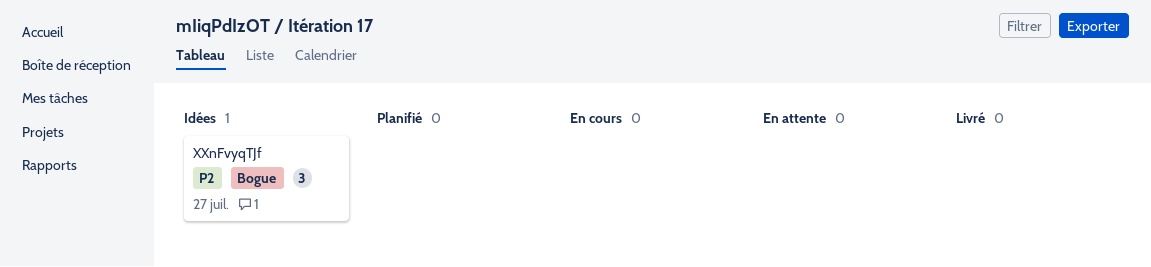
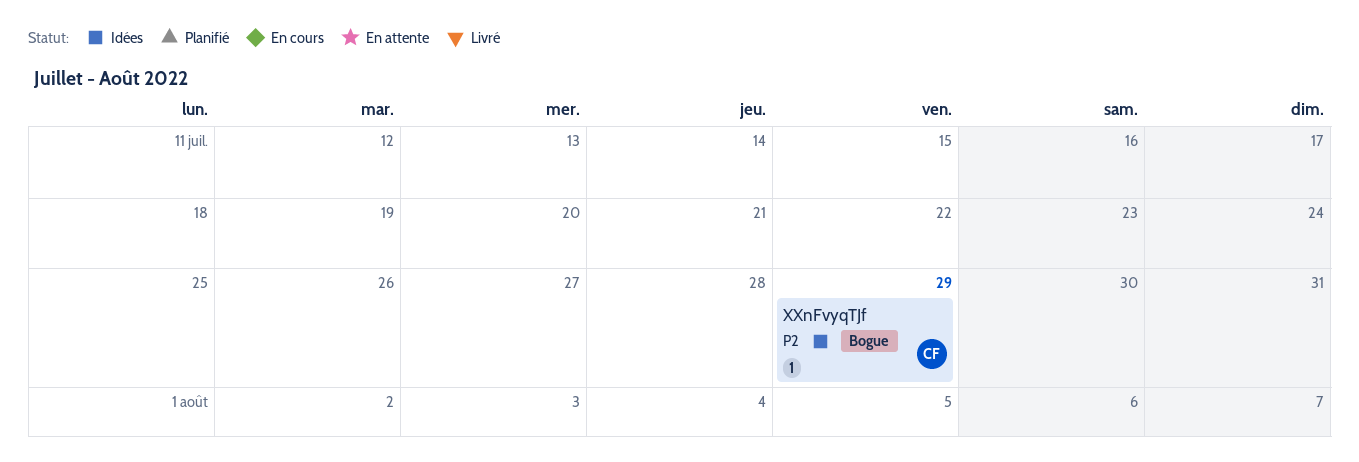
XXnFvyqTJf, estimate: 3 -> 1
XXnFvyqTJf, due: Jul 27 -> Jul 29

